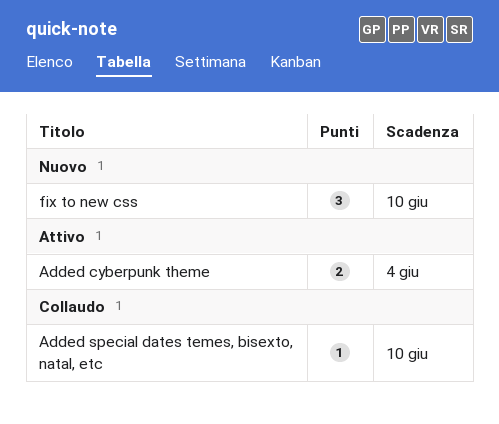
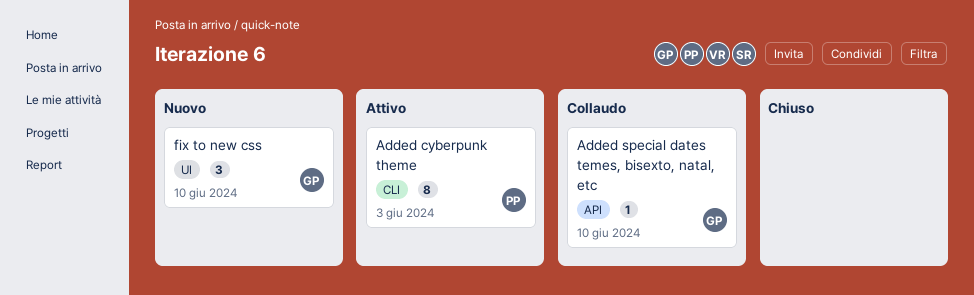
Added cyberpunk theme, estimate: 2 -> 8
Added cyberpunk theme, due: Jun 4 -> Jun 3

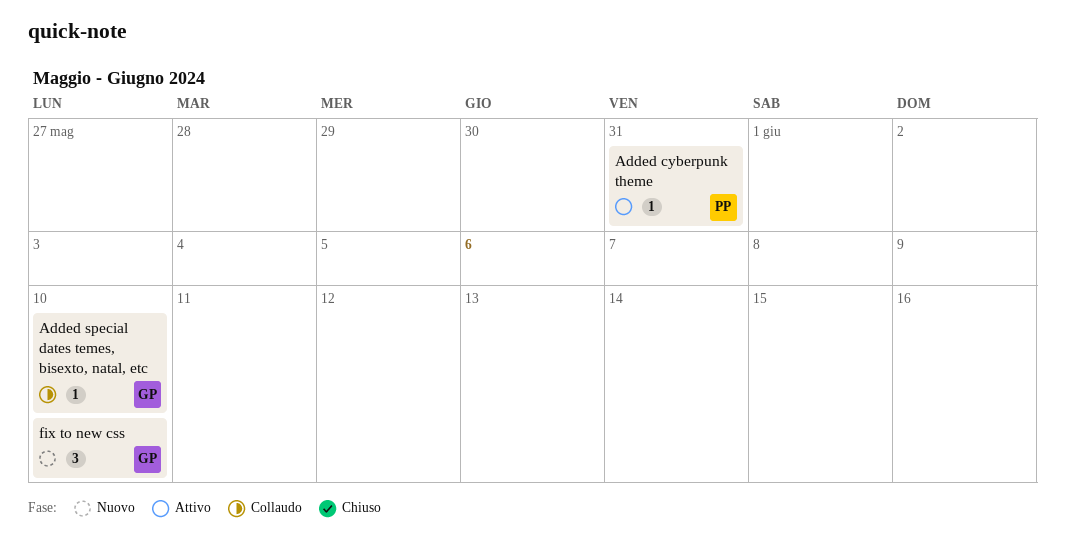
Added cyberpunk theme, estimate: 8 -> 1
Added cyberpunk theme, due: Jun 3 -> May 31

